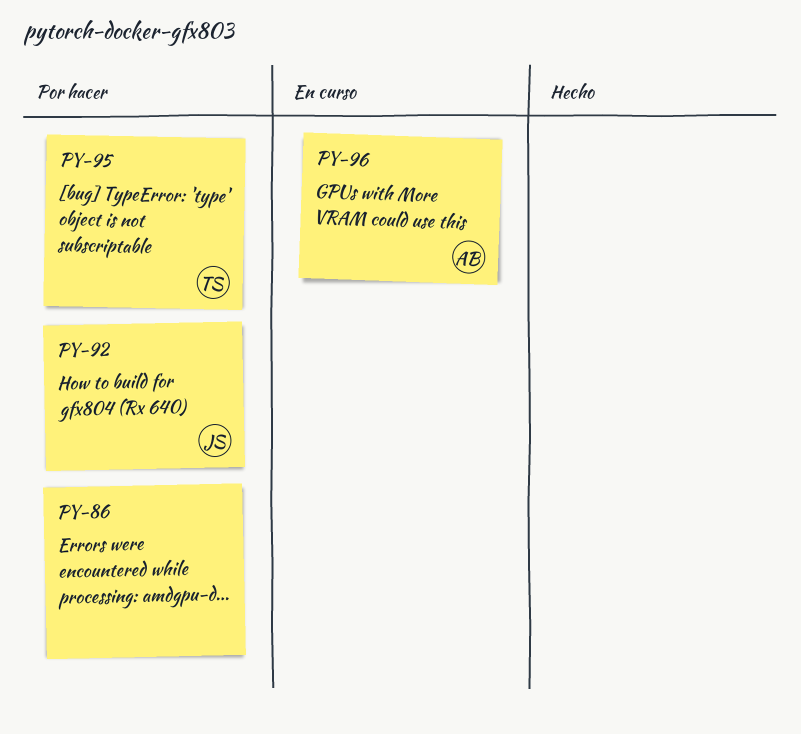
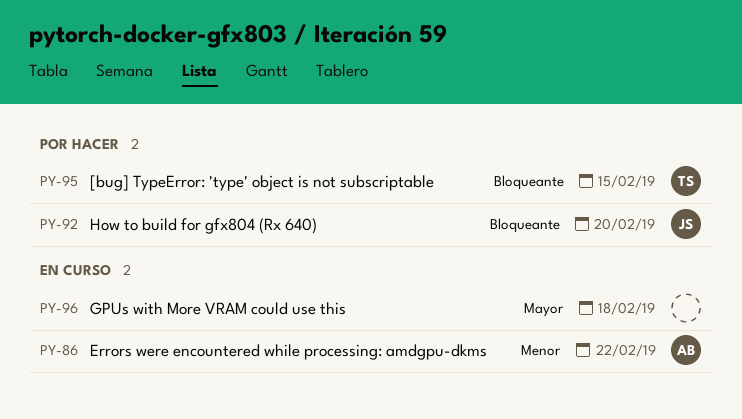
PY-86, status: Por hacer -> En curso
PY-86, owner: none -> AB
PY-96, owner: AB -> none

